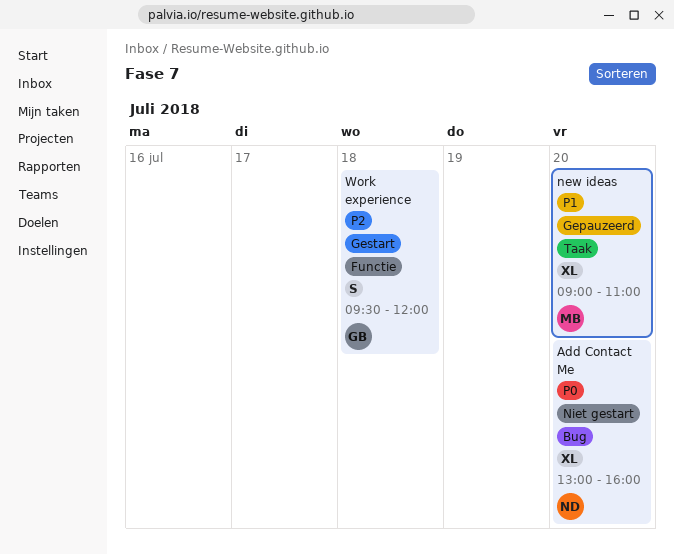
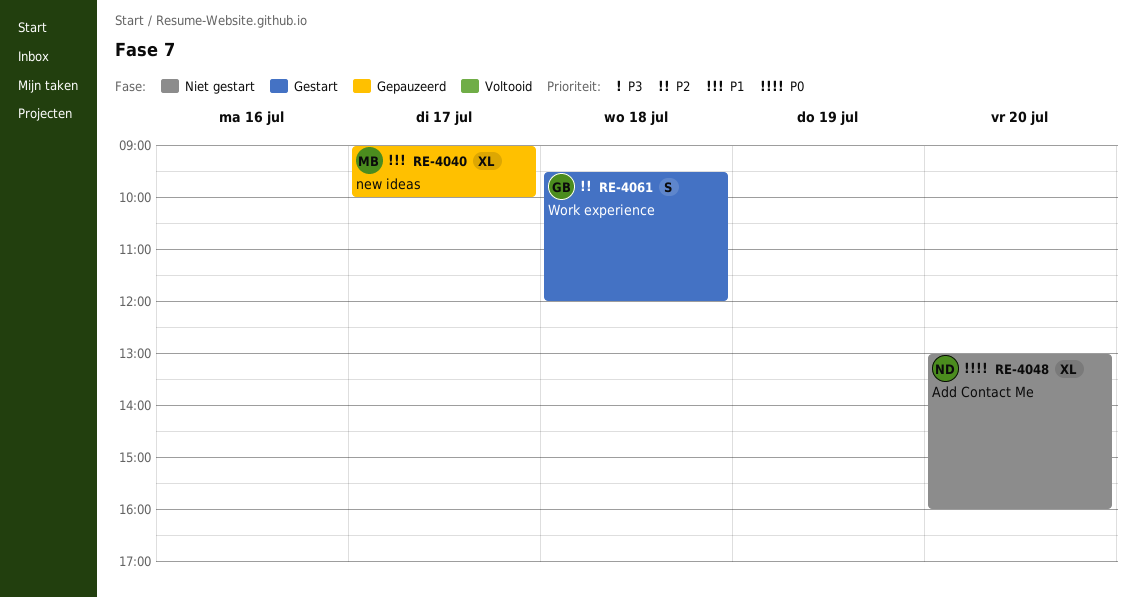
new ideas, day: Jul 20 -> Jul 17
new ideas, ends: 11:00 -> 10:00

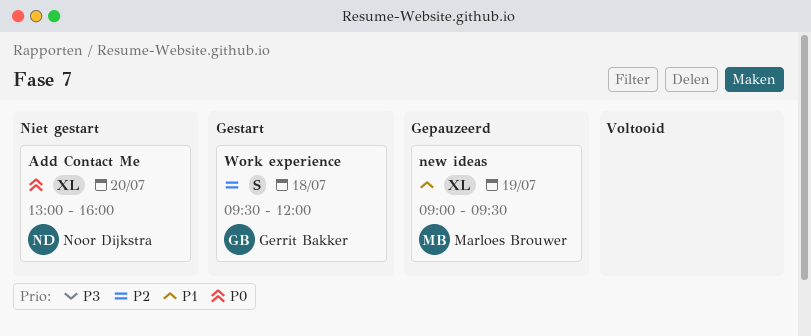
new ideas, day: Jul 17 -> Jul 19
new ideas, ends: 10:00 -> 09:30

